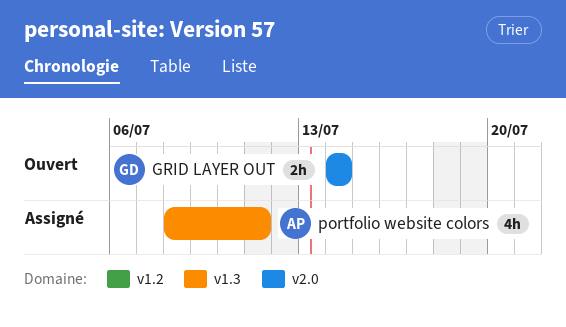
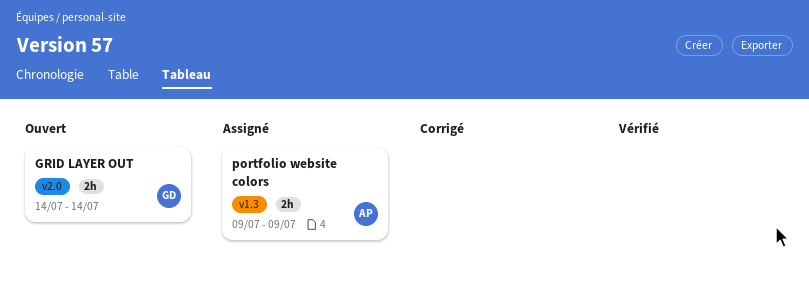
portfolio website colors, estimate: 4h -> 2h
portfolio website colors, start: Jul 8 -> Jul 9
portfolio website colors, due: Jul 11 -> Jul 9

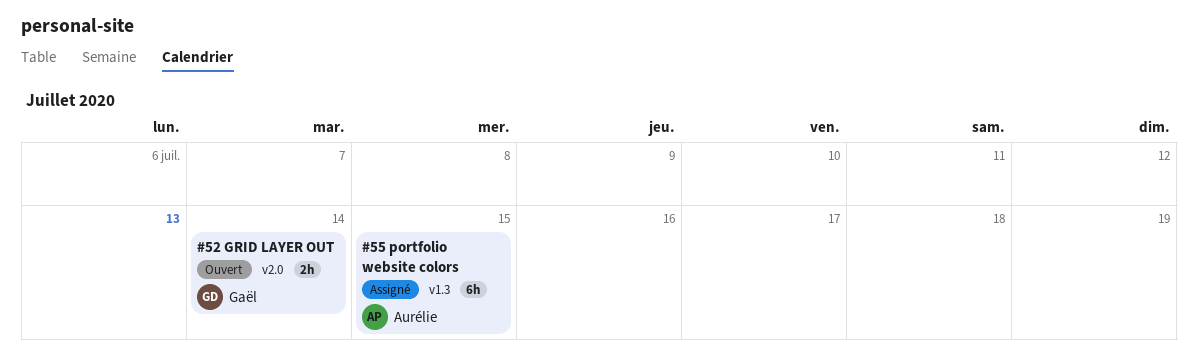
portfolio website colors, estimate: 2h -> 6h
portfolio website colors, due: Jul 9 -> Jul 15

